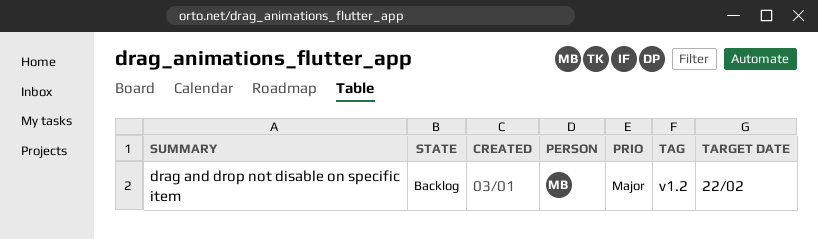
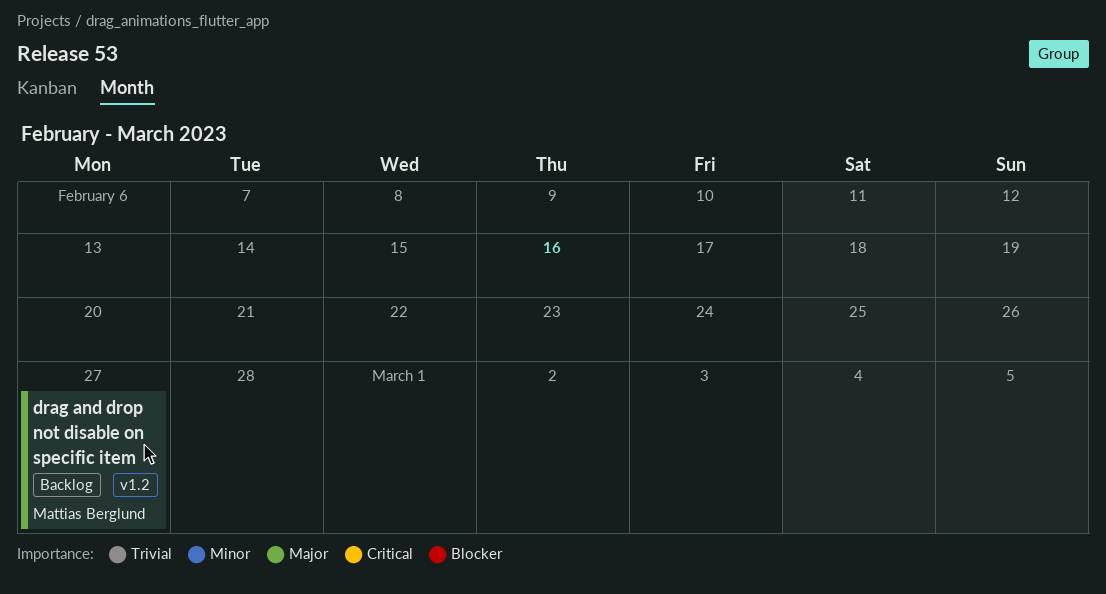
drag and drop not disable on specific item, due: Feb 22 -> Feb 27

